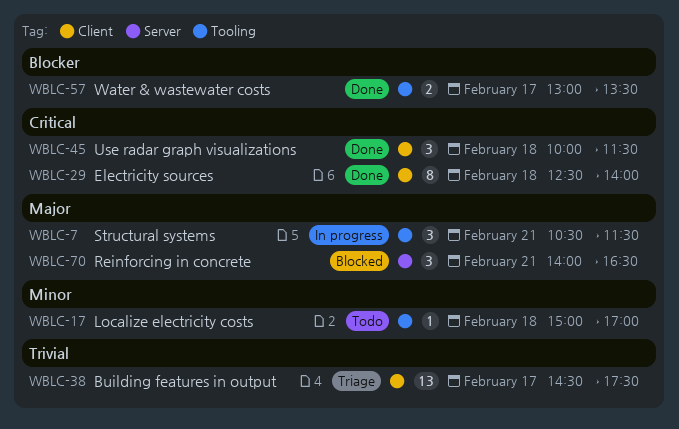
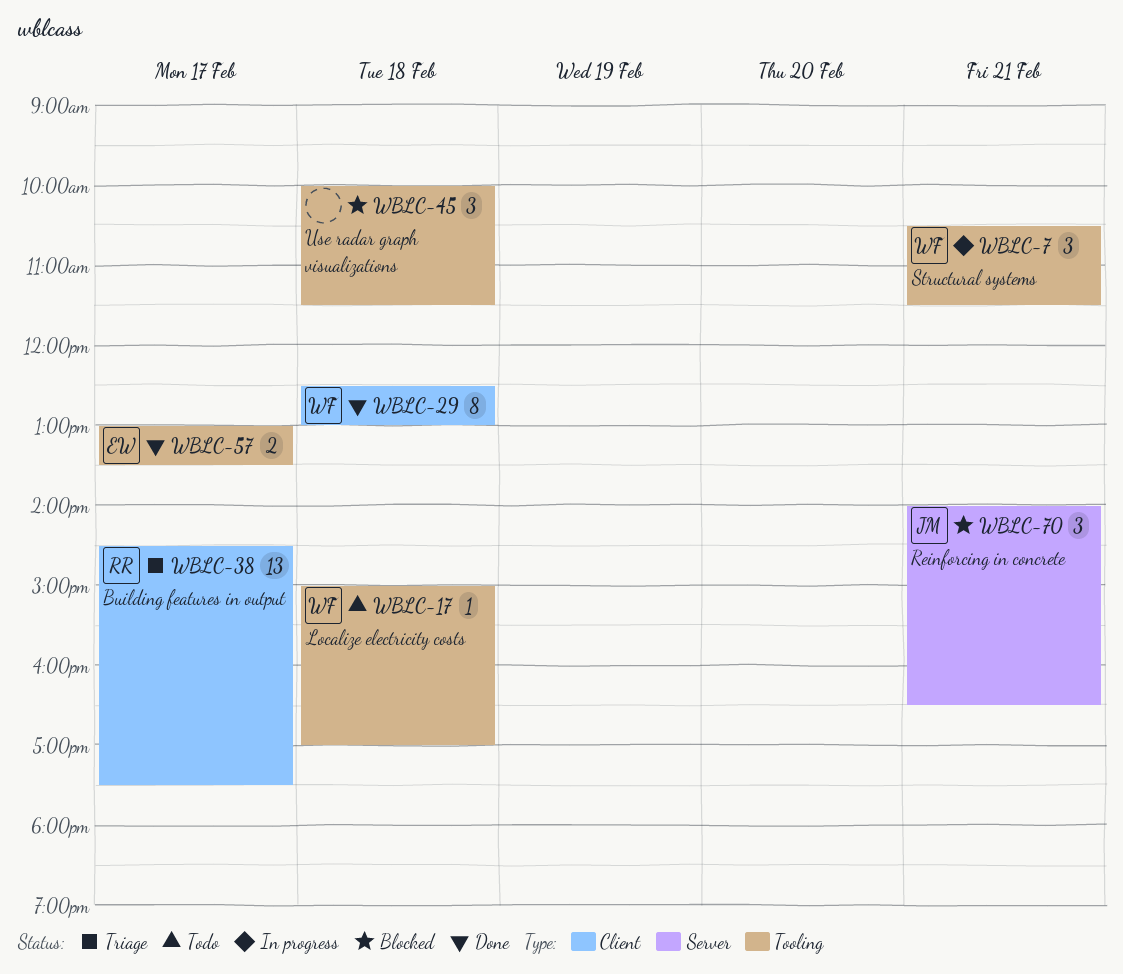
WBLC-29, ends: 14:00 -> 13:00
WBLC-45, status: Done -> Blocked
WBLC-45, label: Client -> Tooling

